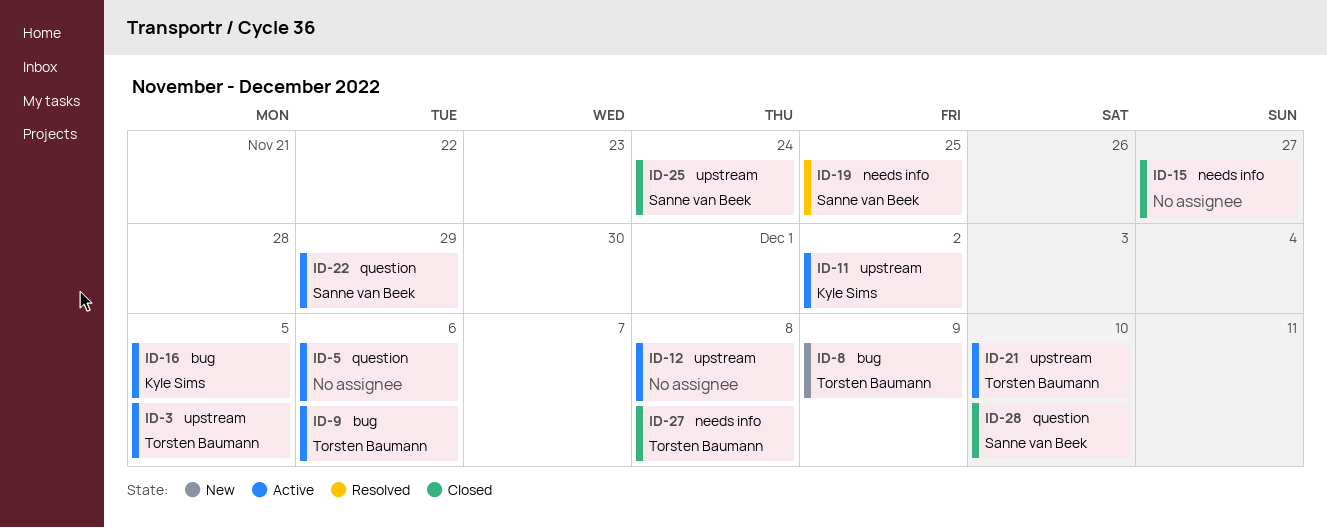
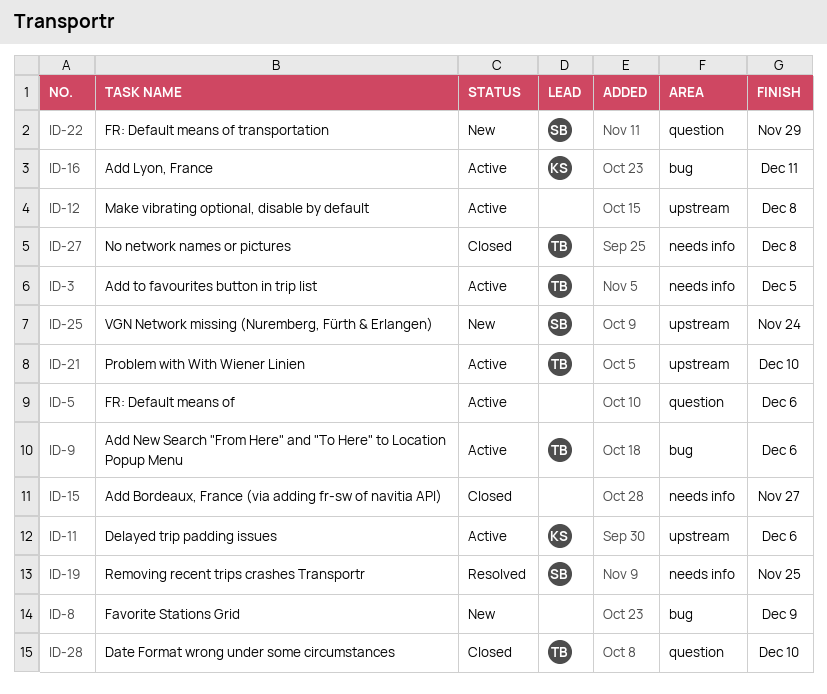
ID-3, label: upstream -> needs info
ID-8, owner: Torsten Baumann -> none
ID-11, due: Dec 2 -> Dec 6
ID-16, due: Dec 5 -> Dec 11
ID-22, status: Active -> New
ID-25, status: Closed -> New
ID-28, owner: Sanne van Beek -> Torsten Baumann

